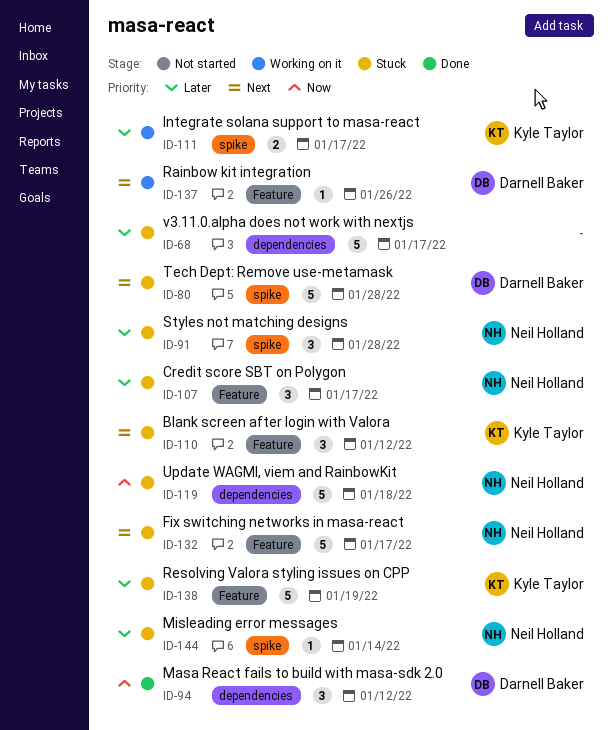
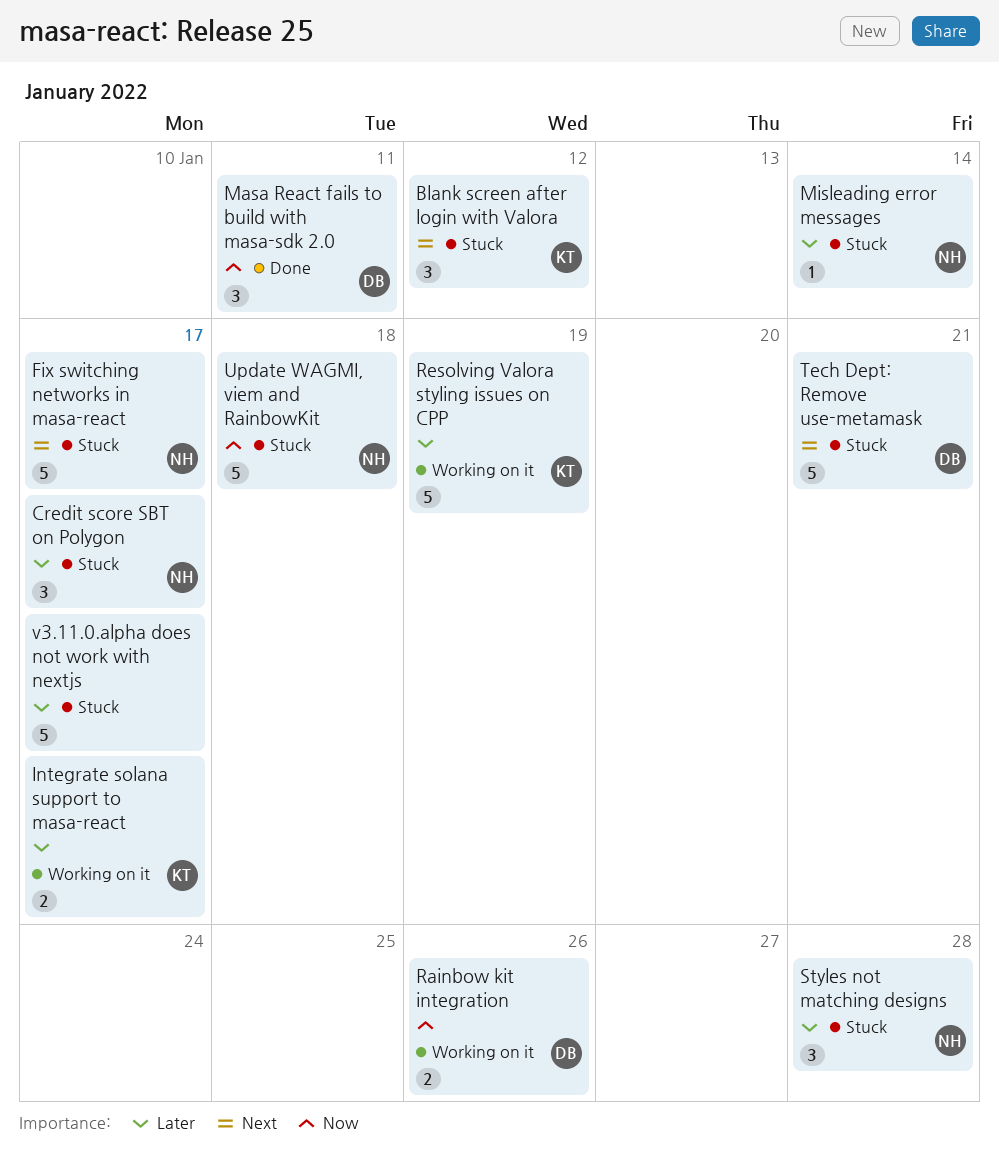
Masa React fails to build with masa-sdk 2.0, due: Jan 12 -> Jan 11
Rainbow kit integration, priority: Next -> Now
Rainbow kit integration, estimate: 1 -> 2
Resolving Valora styling issues on CPP, status: Stuck -> Working on it
Tech Dept: Remove use-metamask, due: Jan 28 -> Jan 21

